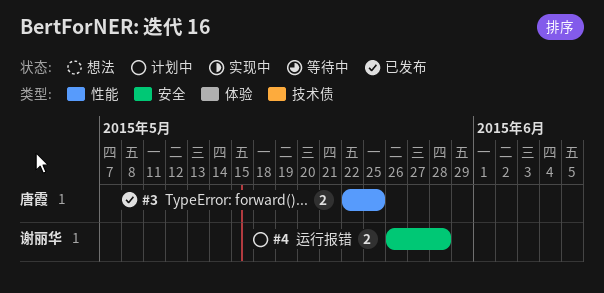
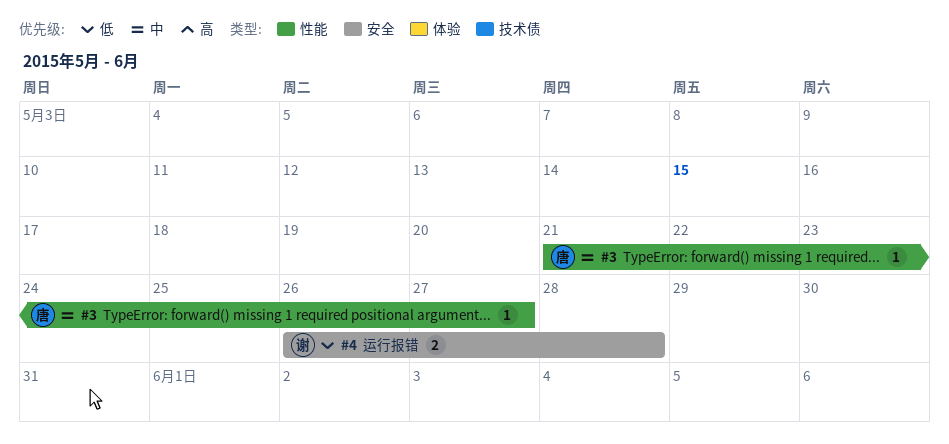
#3, estimate: 2 -> 1
#3, start: May 22 -> May 21
#3, due: May 25 -> May 27

